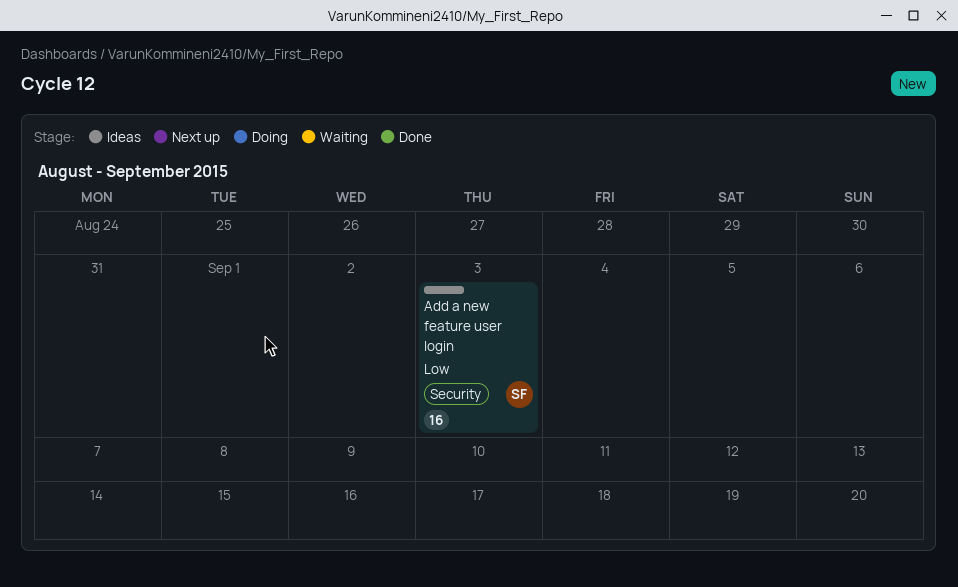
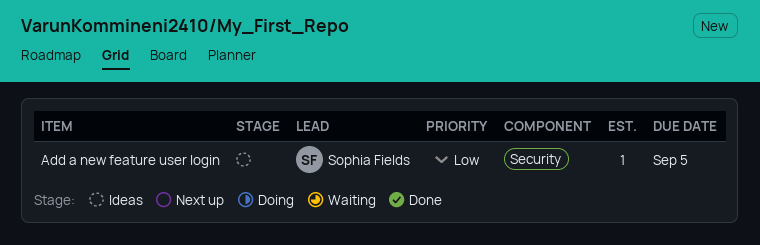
Add a new feature user login, estimate: 16 -> 1
Add a new feature user login, due: Sep 3 -> Sep 5

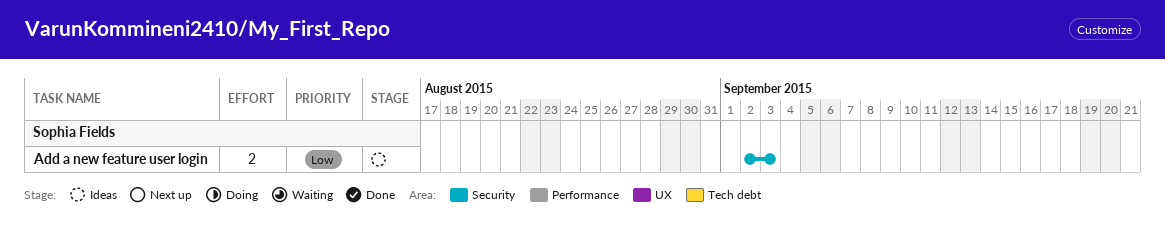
Add a new feature user login, estimate: 1 -> 2
Add a new feature user login, due: Sep 5 -> Sep 3

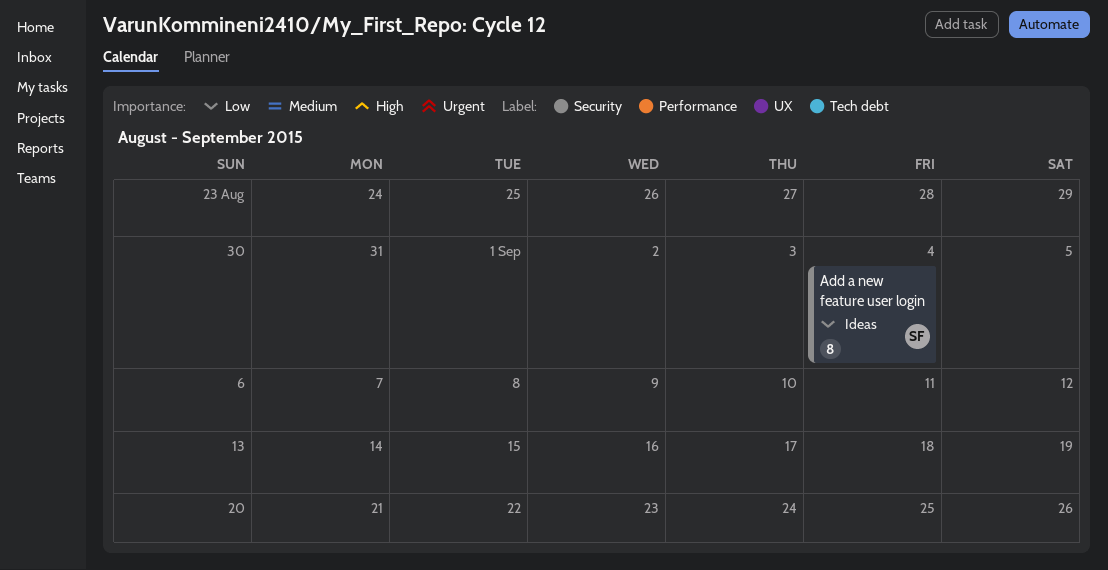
Add a new feature user login, estimate: 2 -> 8
Add a new feature user login, due: Sep 3 -> Sep 4

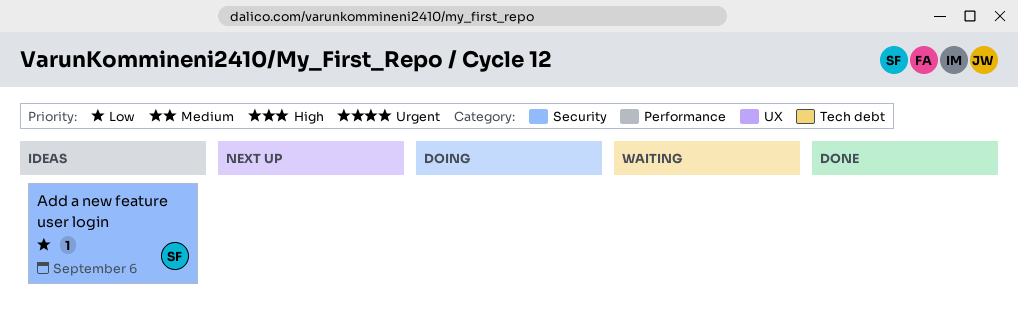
Add a new feature user login, estimate: 8 -> 1
Add a new feature user login, due: Sep 4 -> Sep 6

